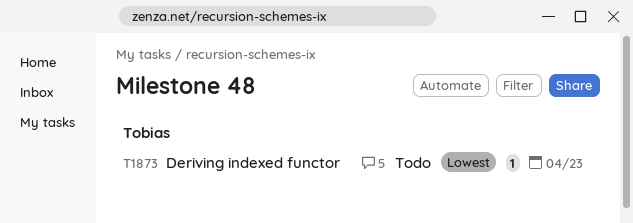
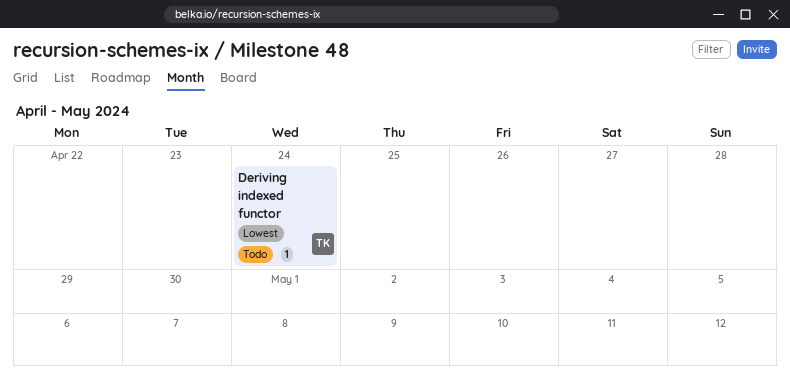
Deriving indexed functor, due: Apr 23 -> Apr 24

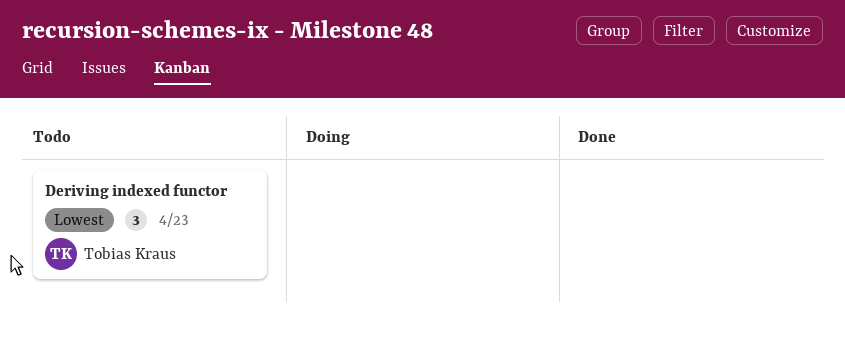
Deriving indexed functor, estimate: 1 -> 3
Deriving indexed functor, due: Apr 24 -> Apr 23

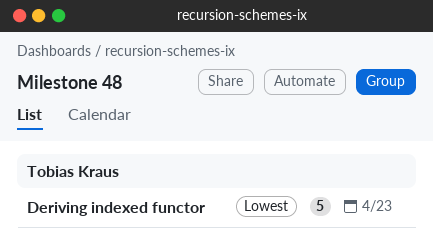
Deriving indexed functor, estimate: 3 -> 5

